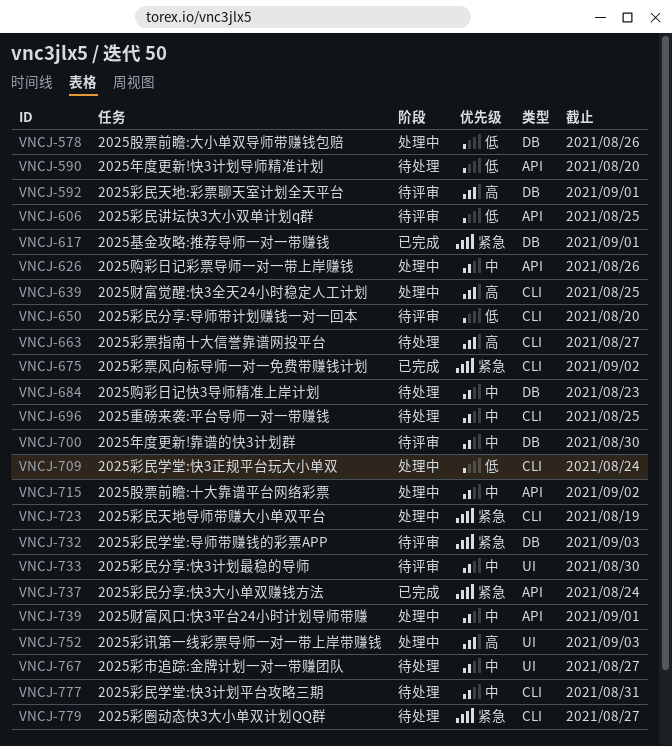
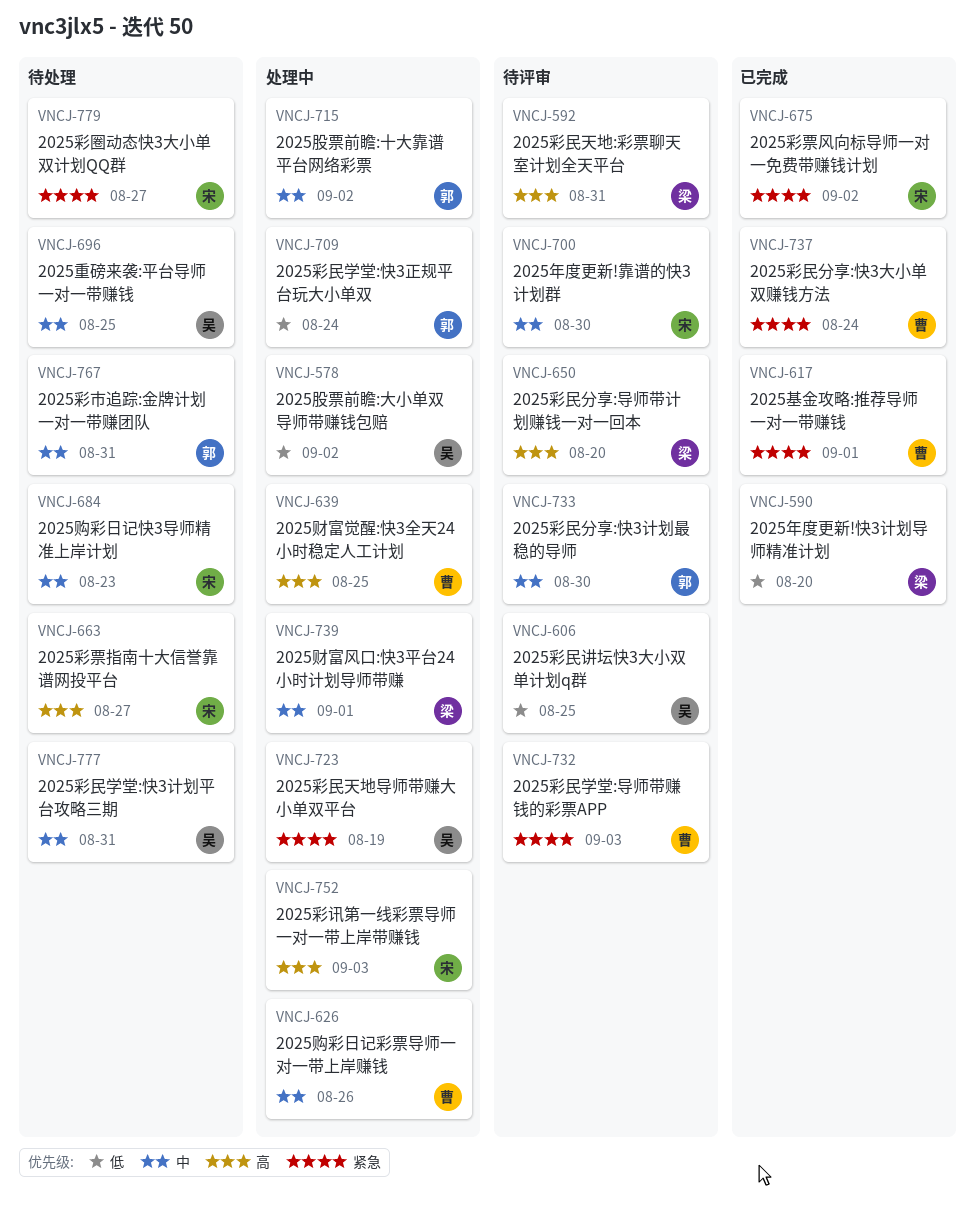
VNCJ-578, due: Aug 26 -> Sep 2
VNCJ-590, status: 待处理 -> 已完成
VNCJ-592, due: Sep 1 -> Aug 31
VNCJ-650, priority: 低 -> 高
VNCJ-767, due: Aug 27 -> Aug 31

